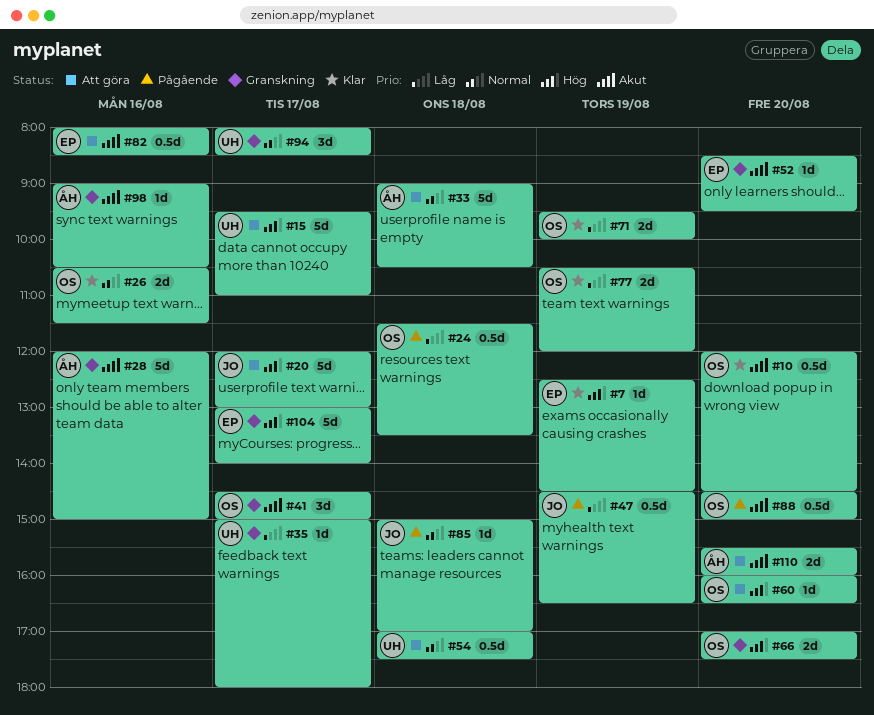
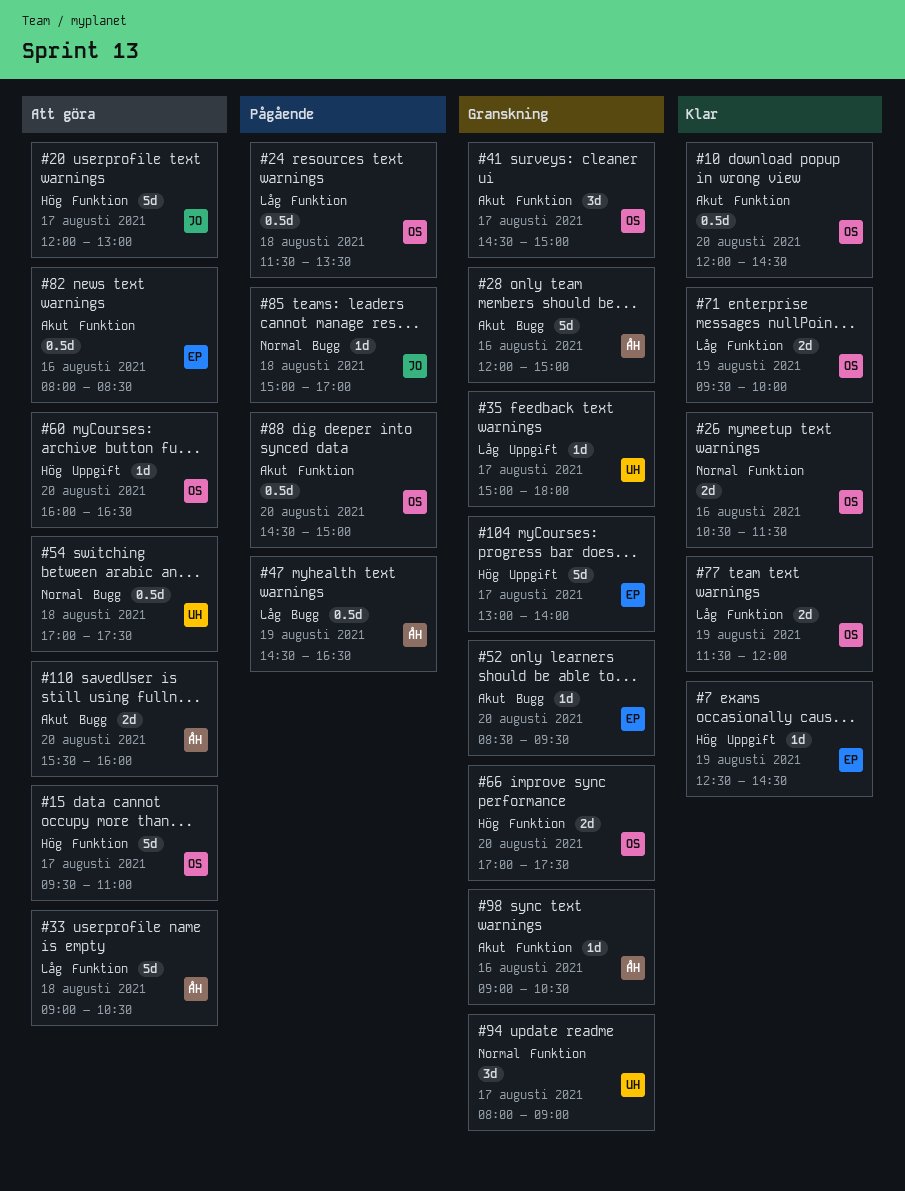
#15, owner: UH -> OS
#33, priority: Normal -> Låg
#47, owner: JO -> ÅH
#77, begins: 10:30 -> 11:30
#94, ends: 08:30 -> 09:00

